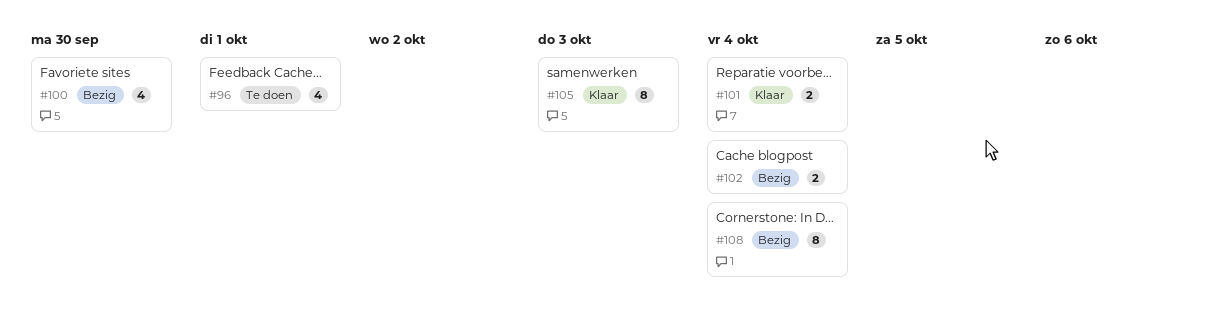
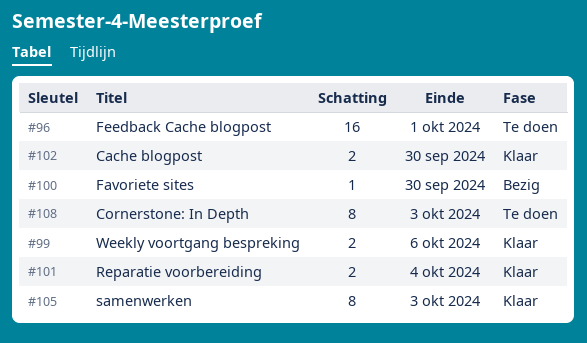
#96, estimate: 4 -> 16
#99: none -> present
#100, estimate: 4 -> 1
#102, status: Bezig -> Klaar
#102, due: Oct 4 -> Sep 30
#108, status: Bezig -> Te doen
#108, due: Oct 4 -> Oct 3

